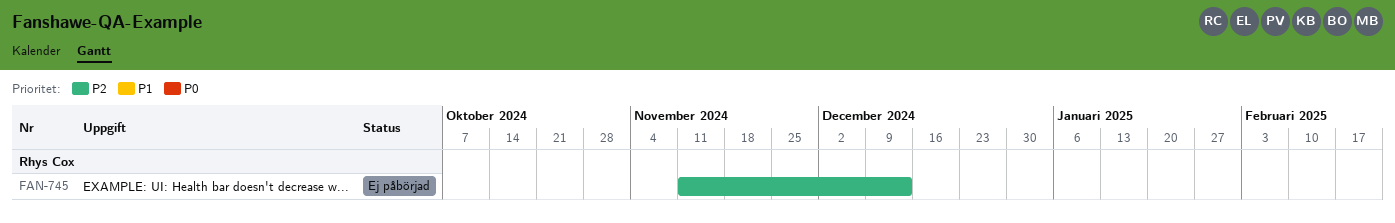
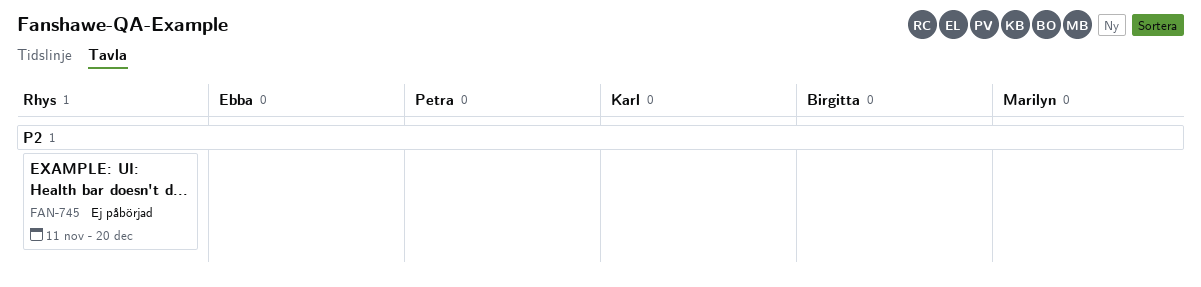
FAN-745, due: Dec 13 -> Dec 20

